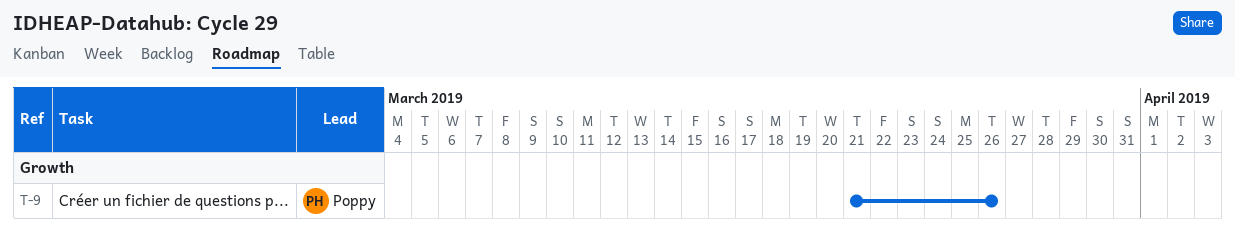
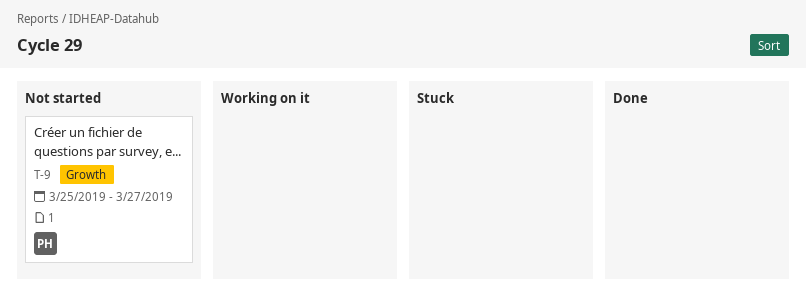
T-9, start: Mar 21 -> Mar 25
T-9, due: Mar 26 -> Mar 27

